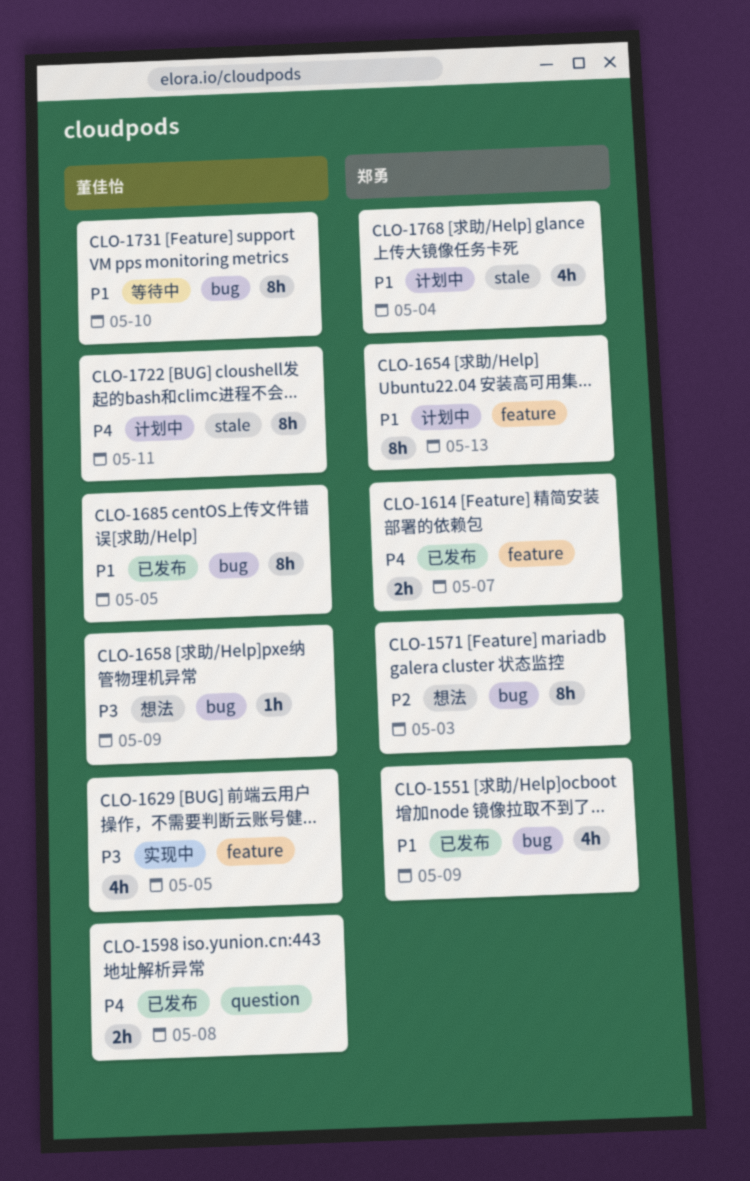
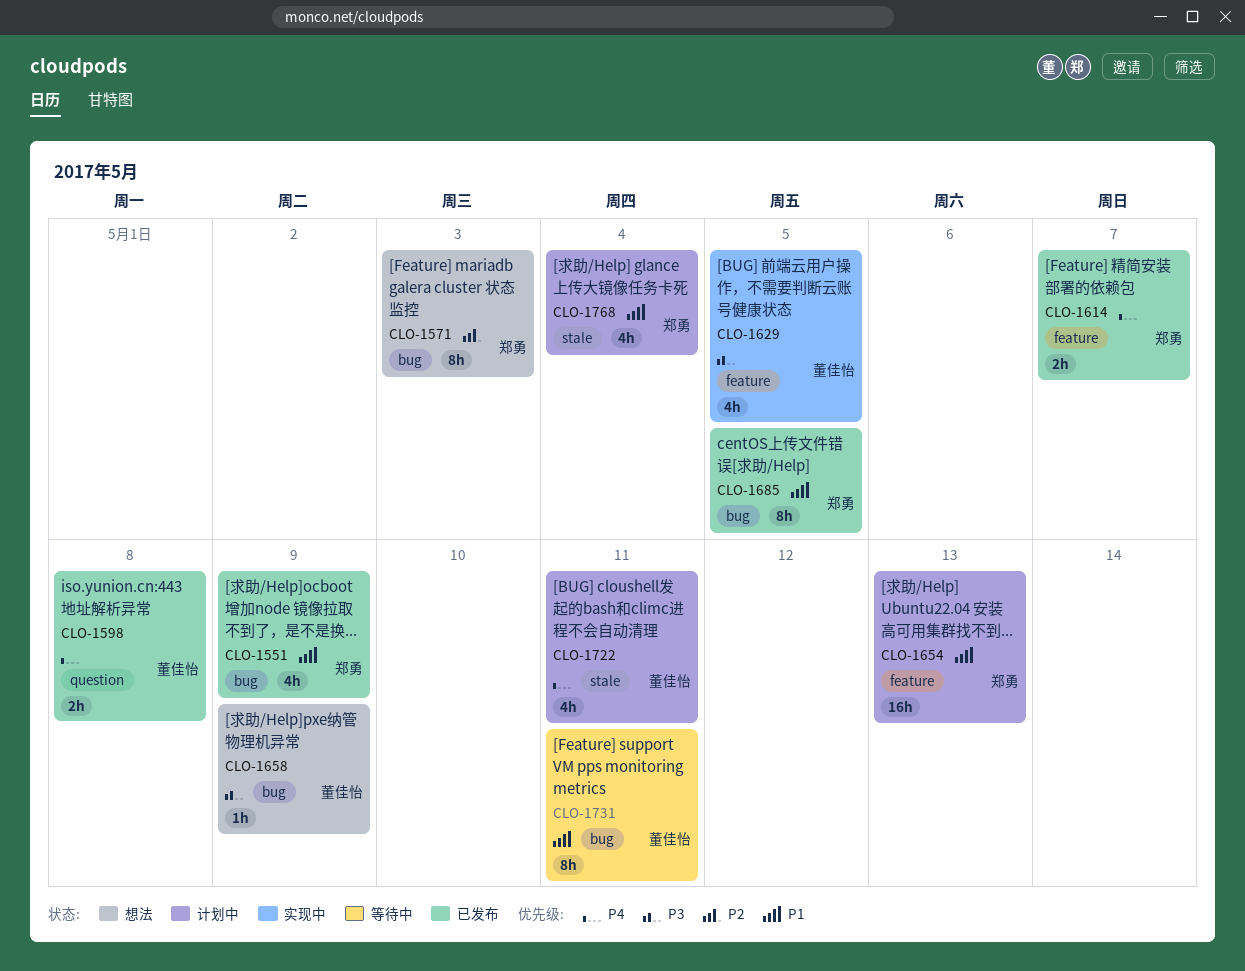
CLO-1654, estimate: 8h -> 16h
CLO-1685, owner: 董佳怡 -> 郑勇
CLO-1722, estimate: 8h -> 4h
CLO-1731, due: May 10 -> May 11

